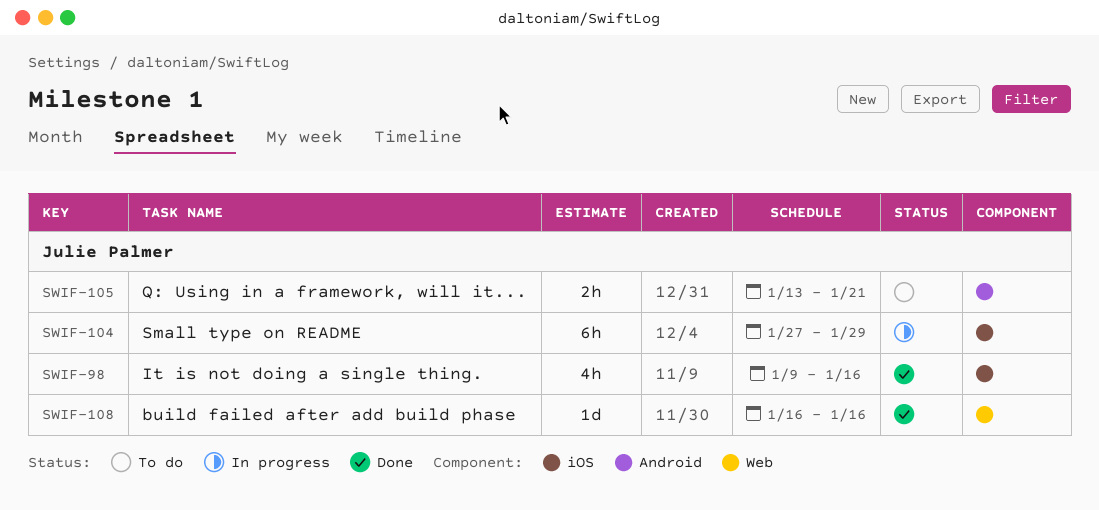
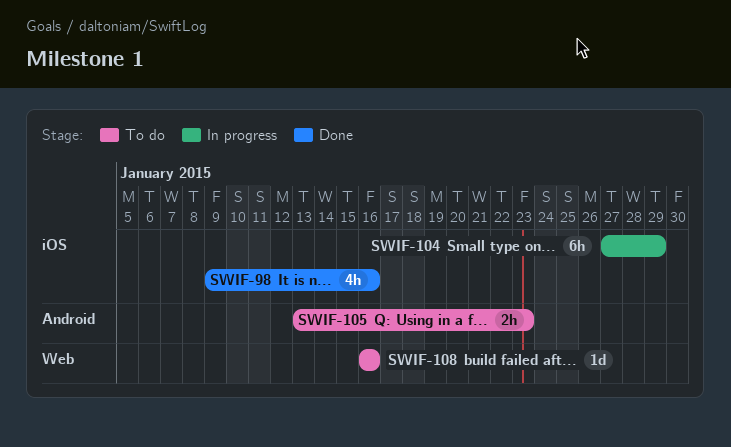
SWIF-105, due: Jan 21 -> Jan 23
SWIF-108, status: Done -> To do

